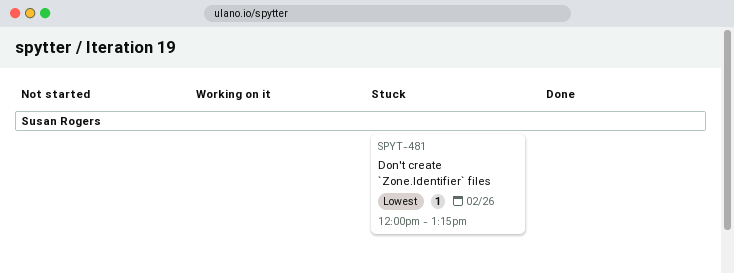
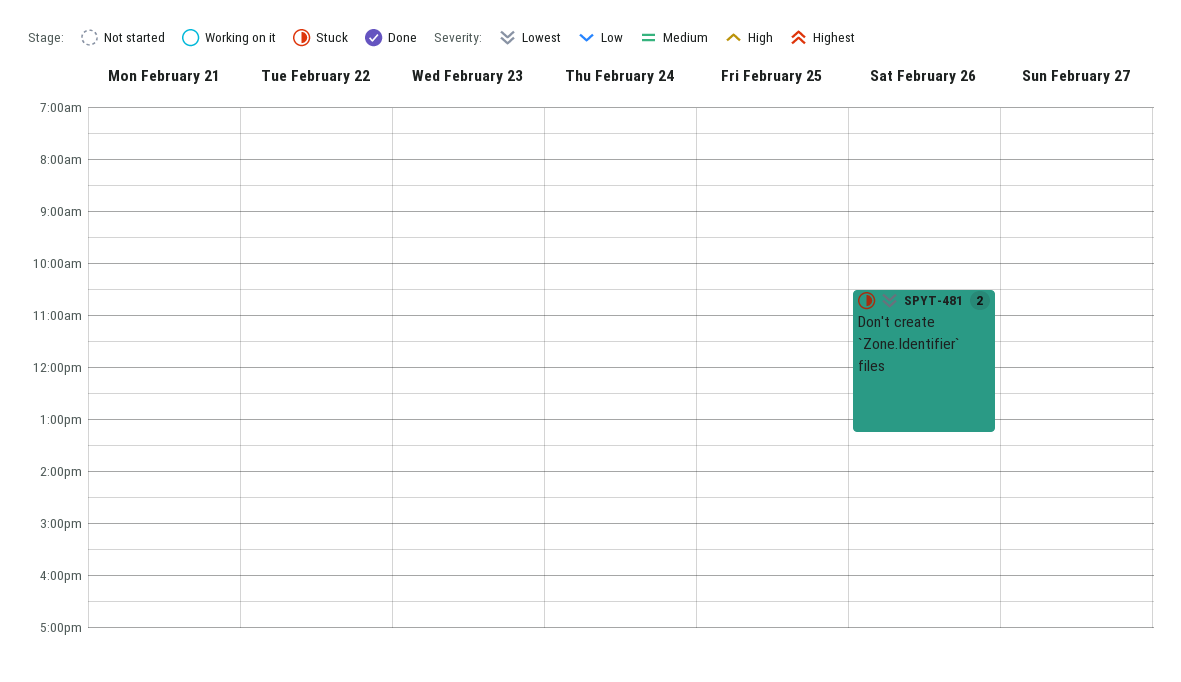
SPYT-481, estimate: 1 -> 2
SPYT-481, begins: 12:00 -> 10:30

